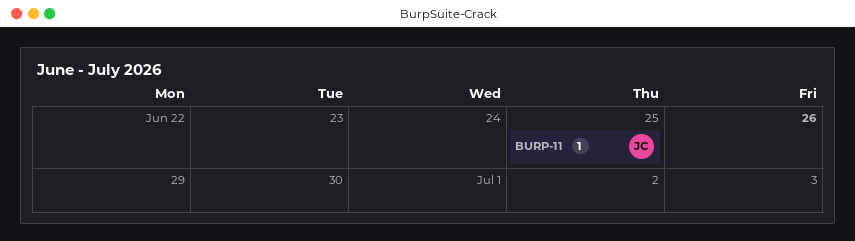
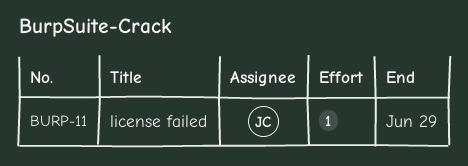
BURP-11, due: Jun 25 -> Jun 29

